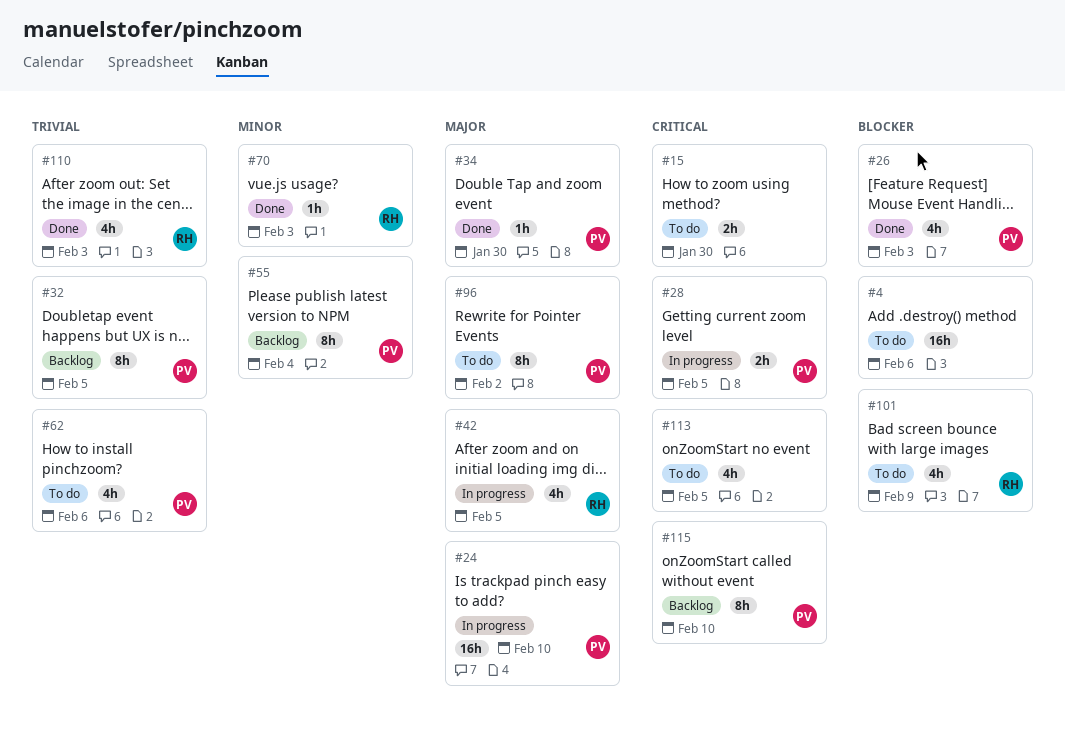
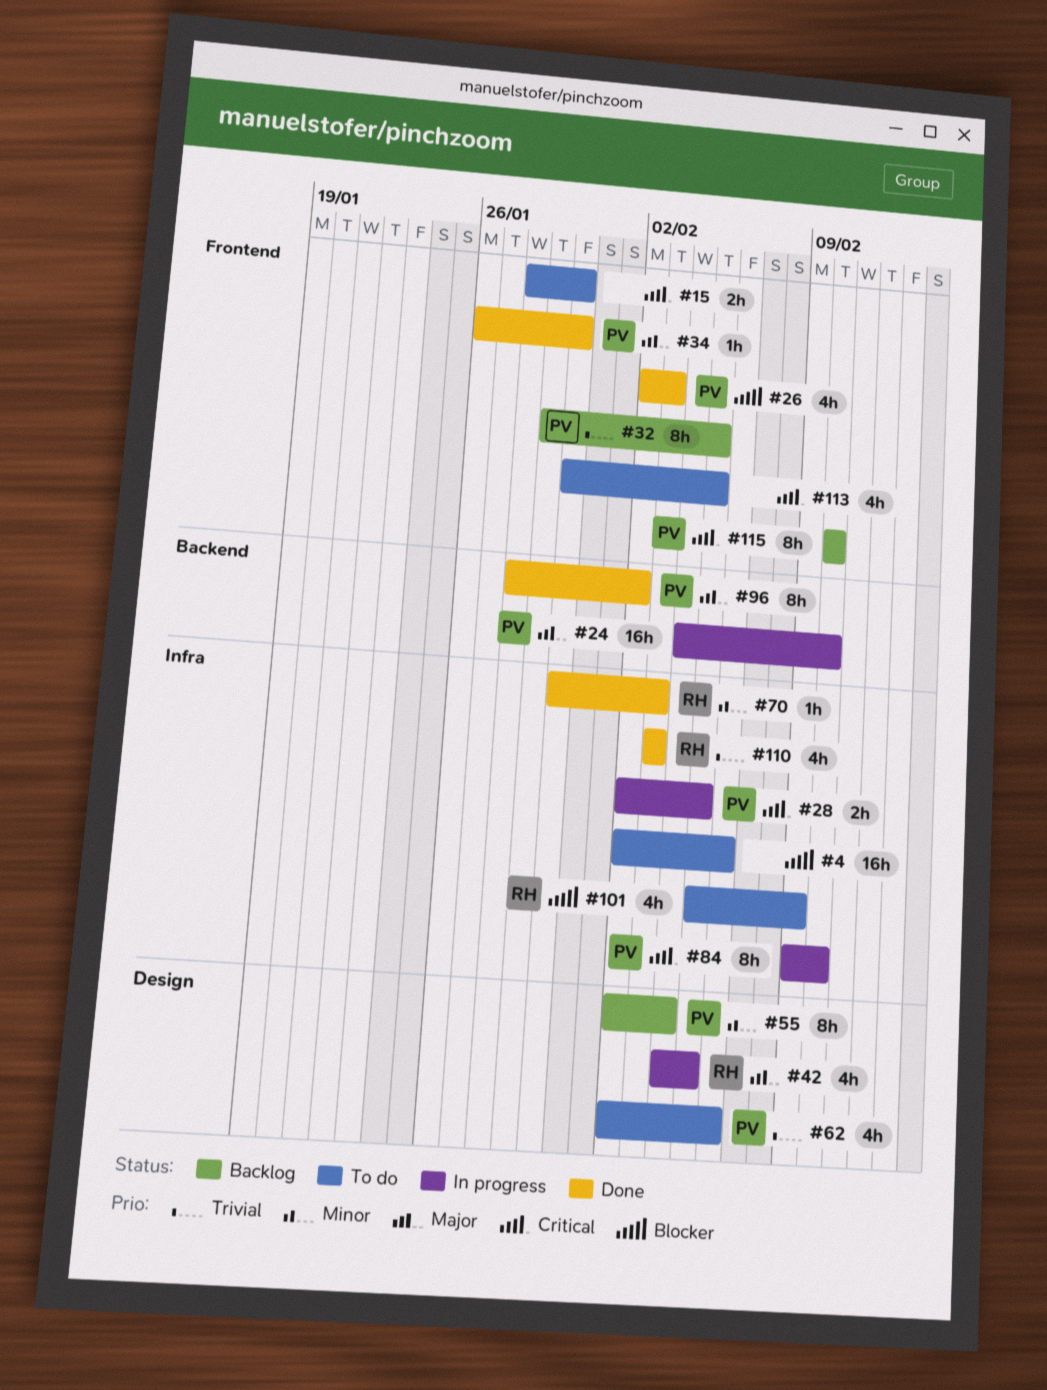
#84: none -> present
#96, status: To do -> Done

